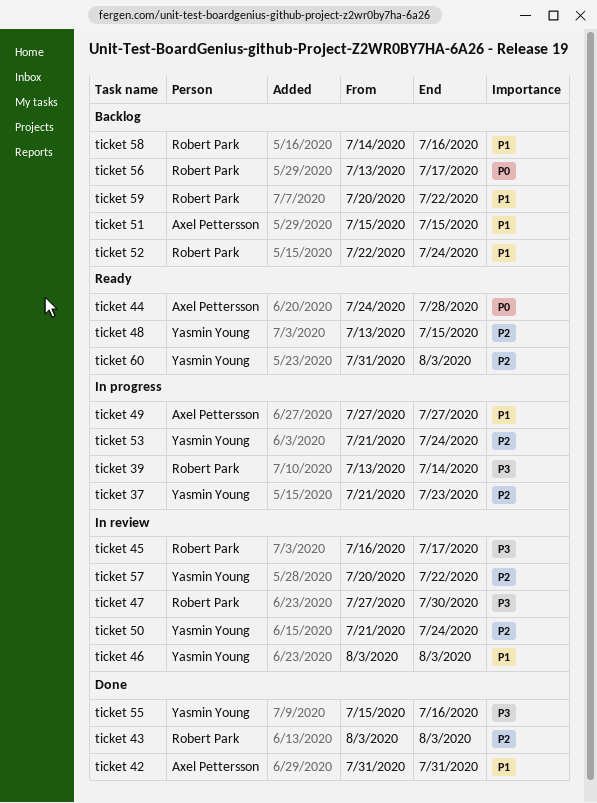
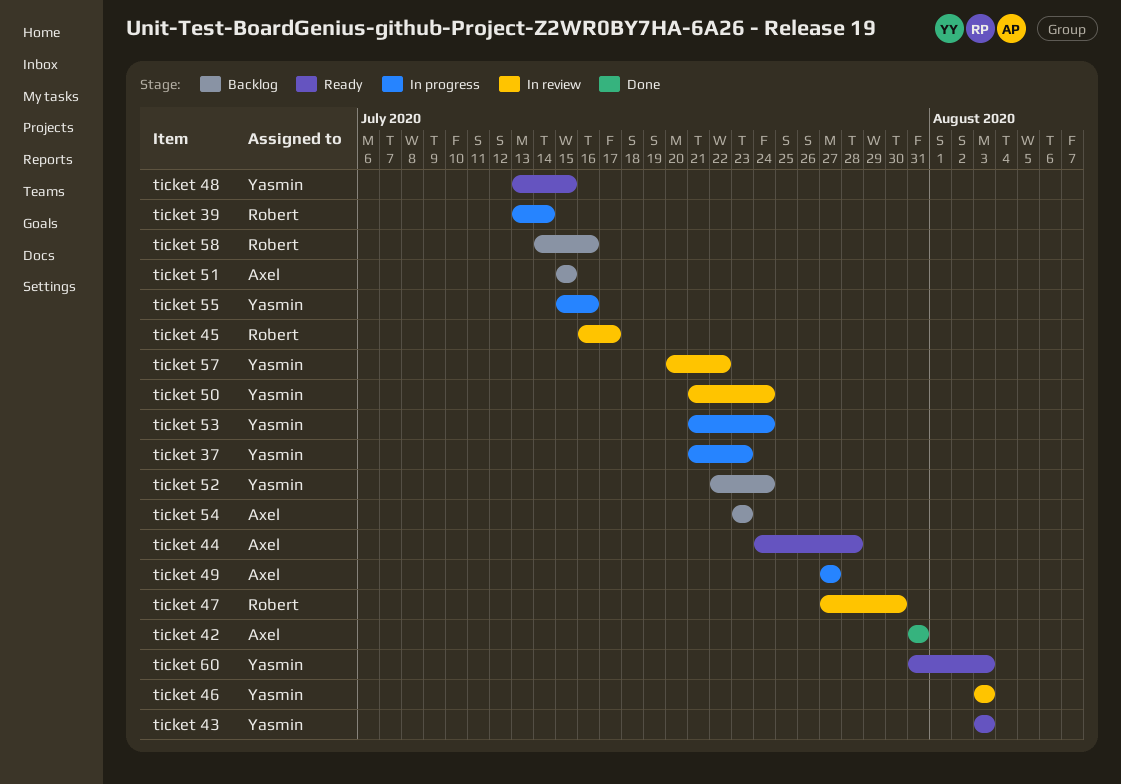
ticket 43, status: Done -> Ready
ticket 43, owner: Robert Park -> Yasmin Young
ticket 52, owner: Robert Park -> Yasmin Young
ticket 54: none -> present
ticket 55, status: Done -> In progress
ticket 56: present -> none
ticket 59: present -> none

